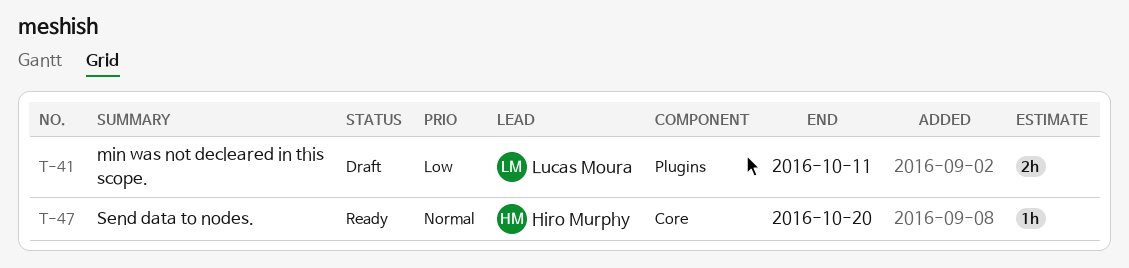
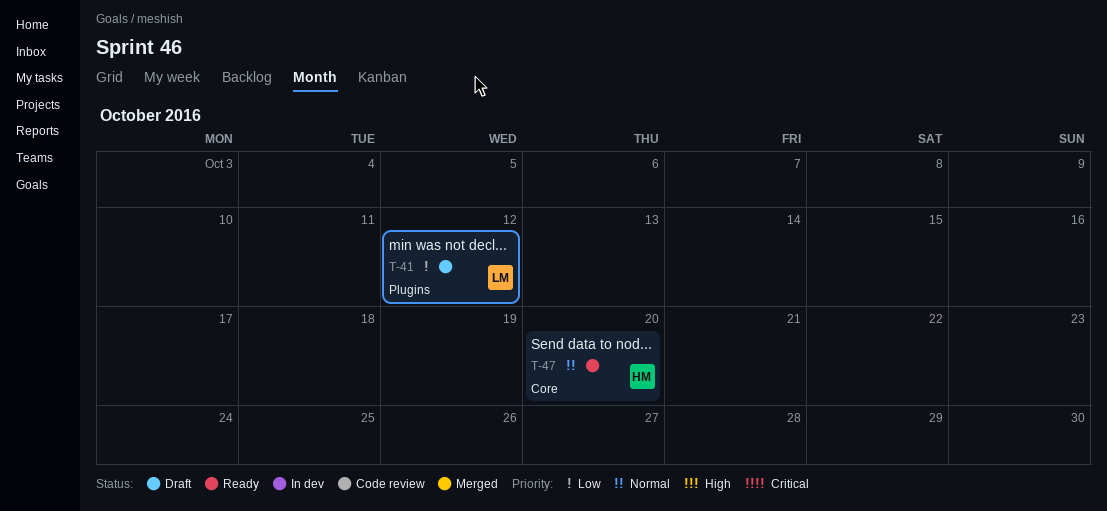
T-41, due: Oct 11 -> Oct 12

